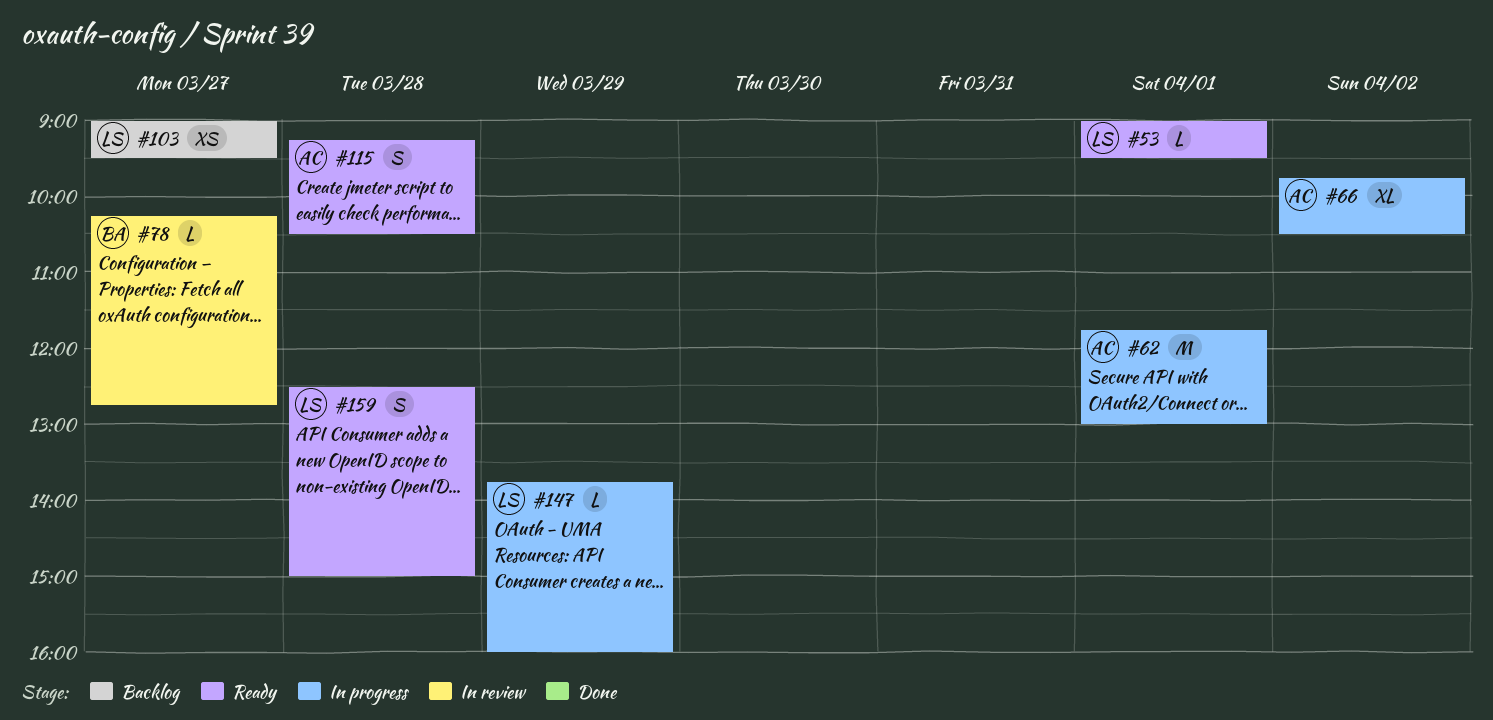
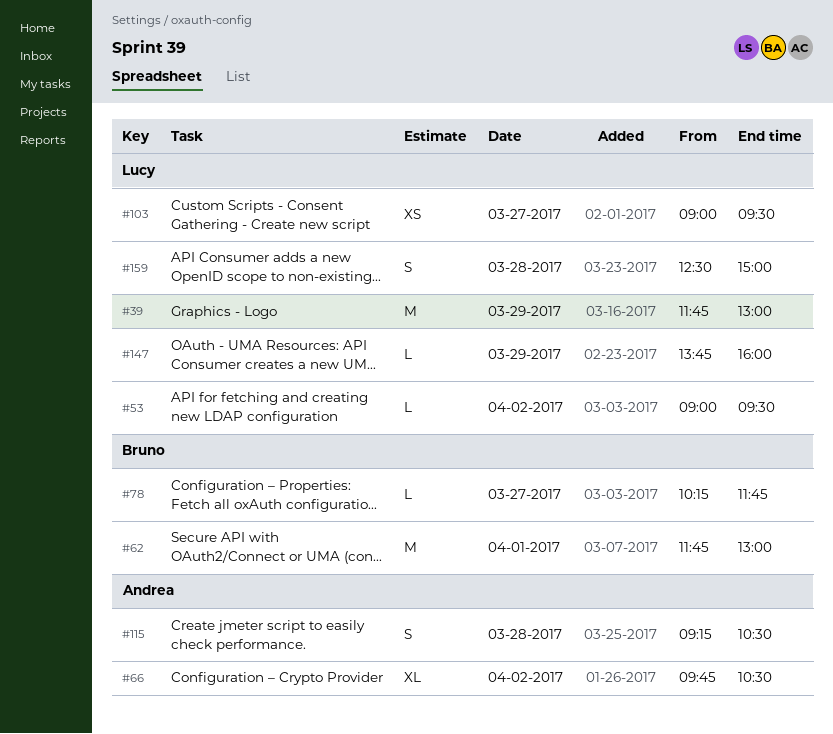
#39: none -> present
#53, day: Apr 1 -> Apr 2
#62, owner: Andrea -> Bruno
#78, ends: 12:45 -> 11:45

